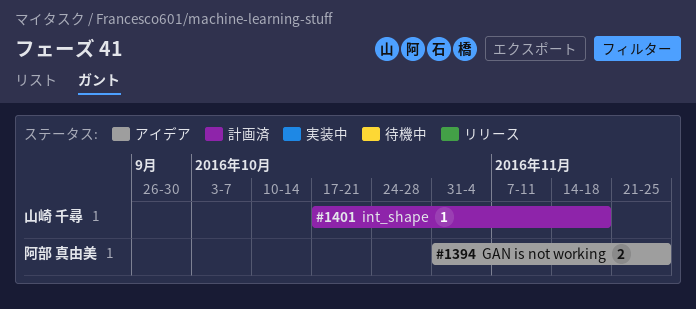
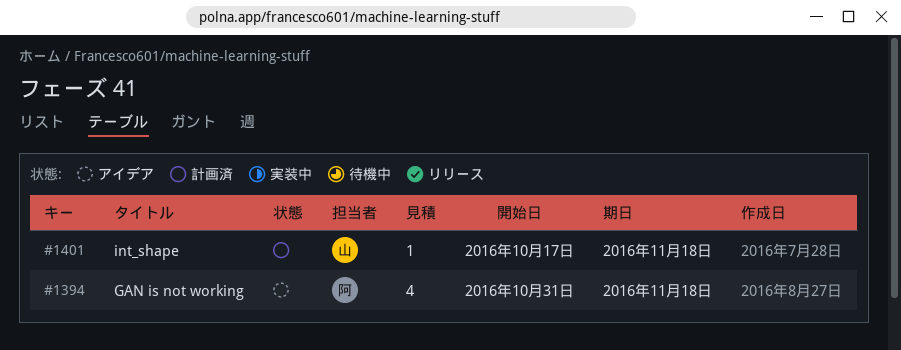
#1394, estimate: 2 -> 4
#1394, due: Nov 25 -> Nov 18

